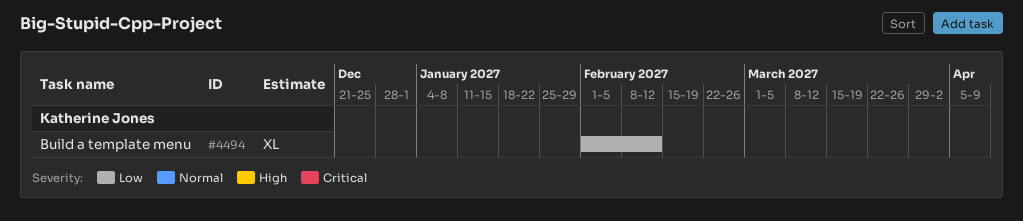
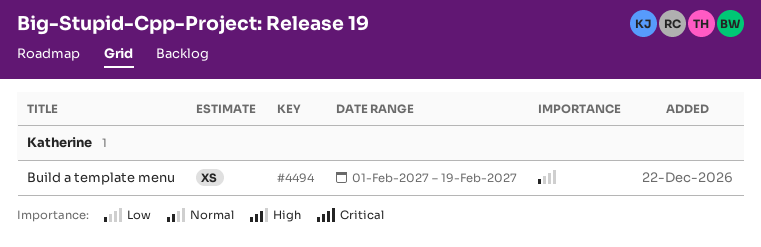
#4494, estimate: XL -> XS
#4494, due: Feb 12 -> Feb 19

